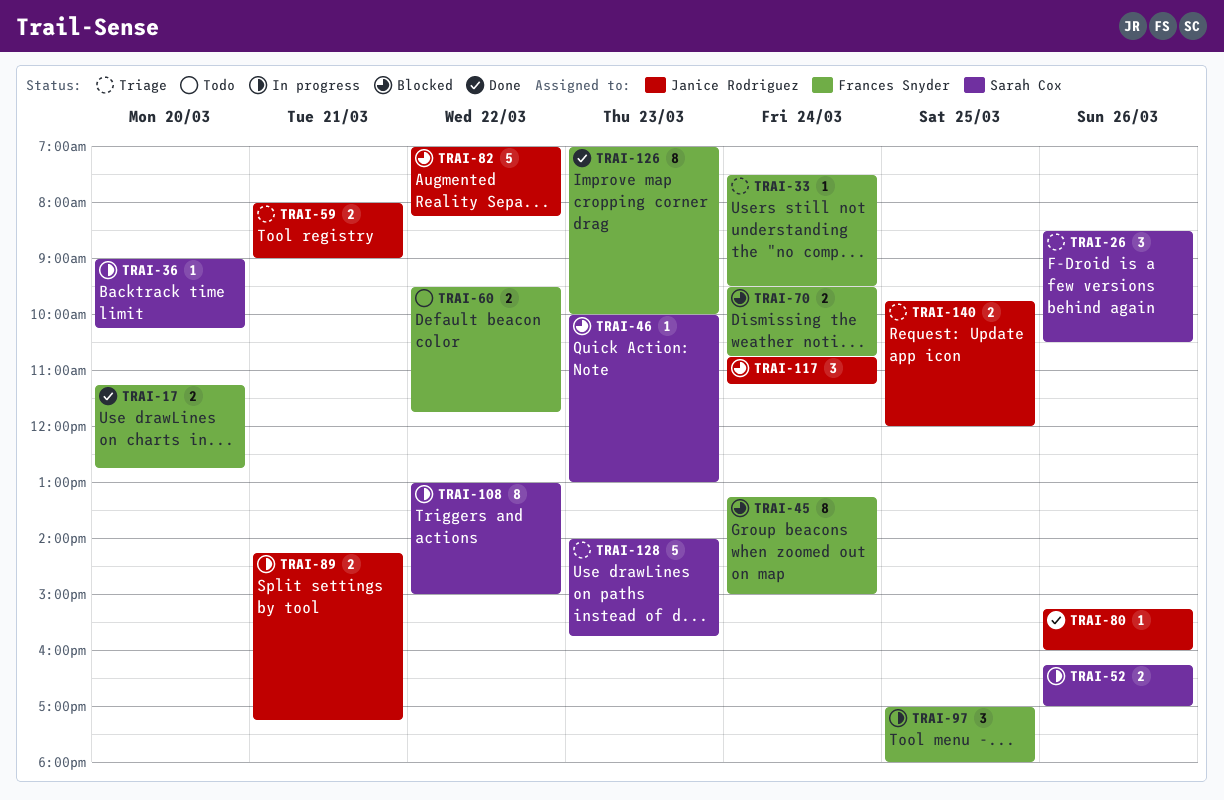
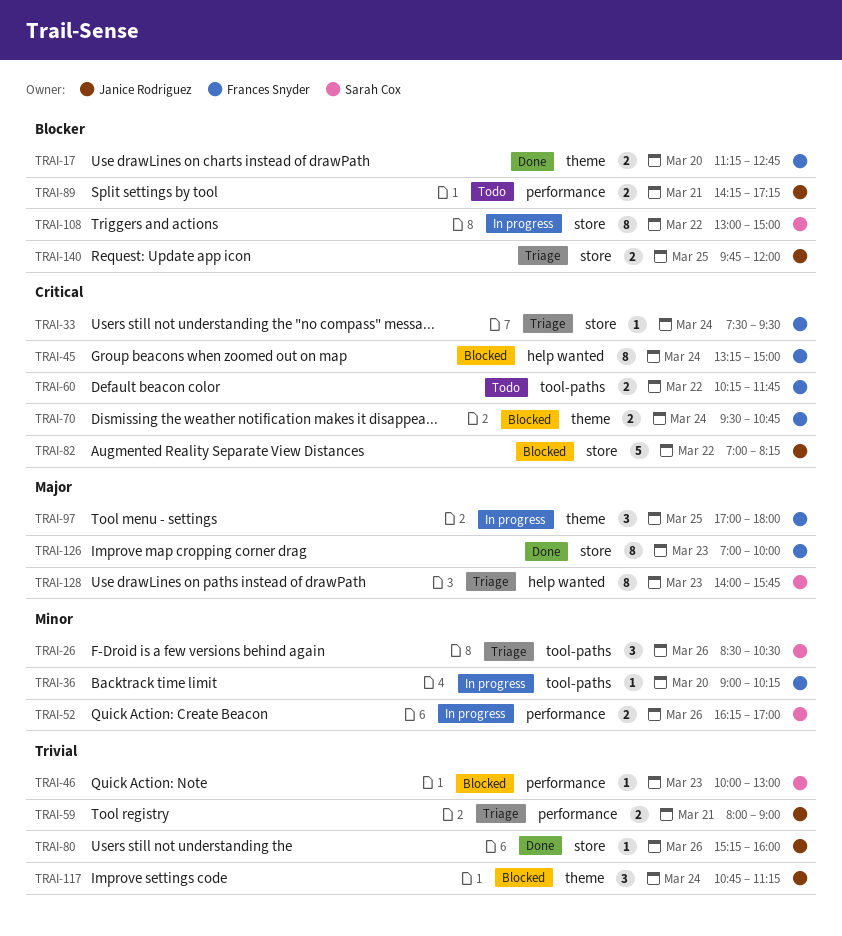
TRAI-36, owner: Sarah Cox -> Frances Snyder
TRAI-60, begins: 09:30 -> 10:15
TRAI-89, status: In progress -> Todo
TRAI-128, estimate: 5 -> 8

